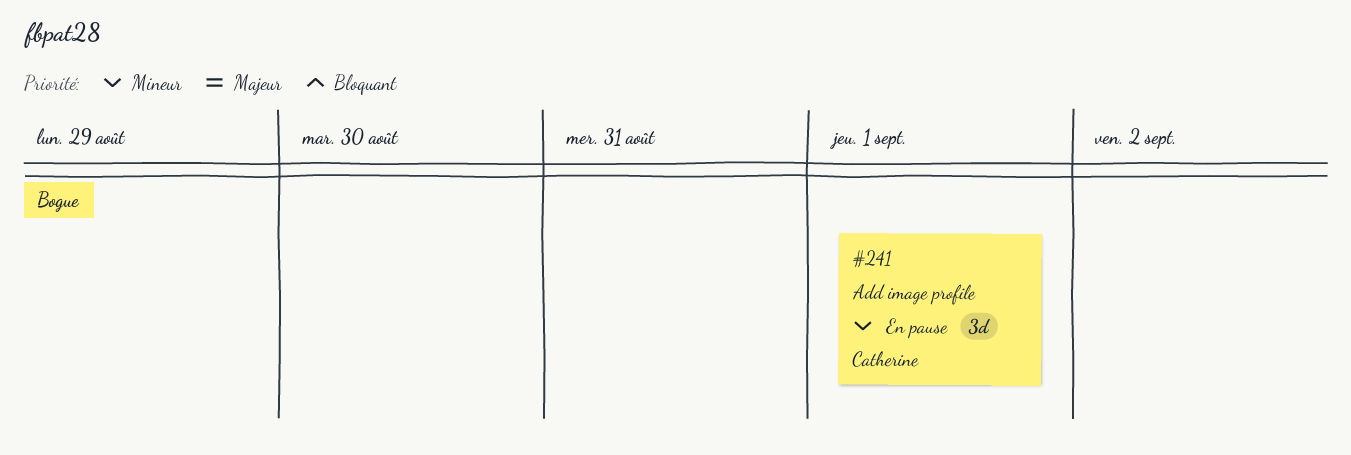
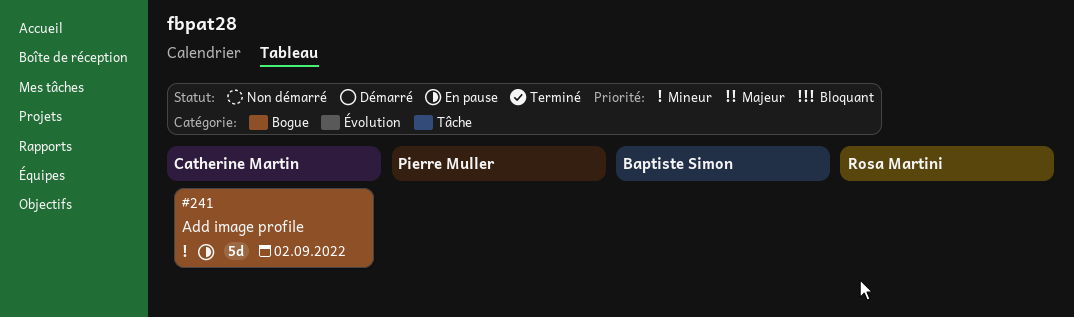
#241, estimate: 3d -> 5d
#241, due: Sep 1 -> Sep 2

